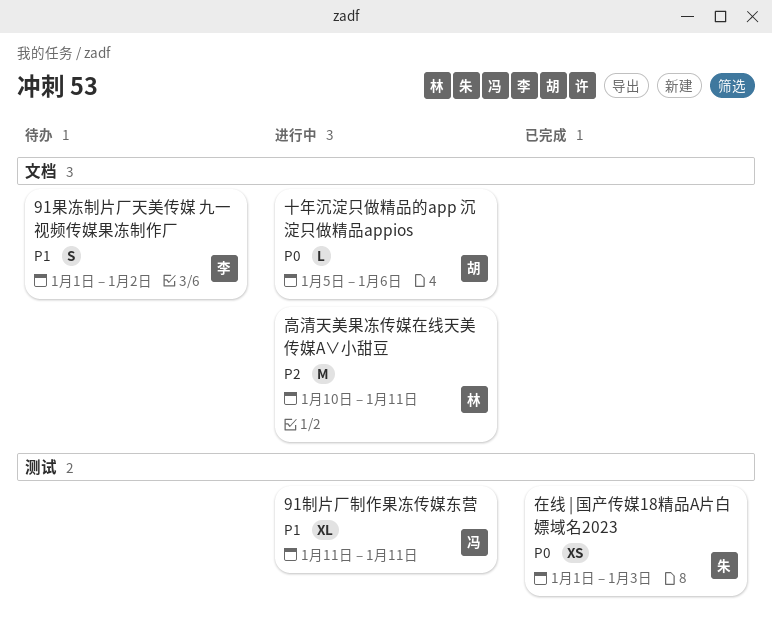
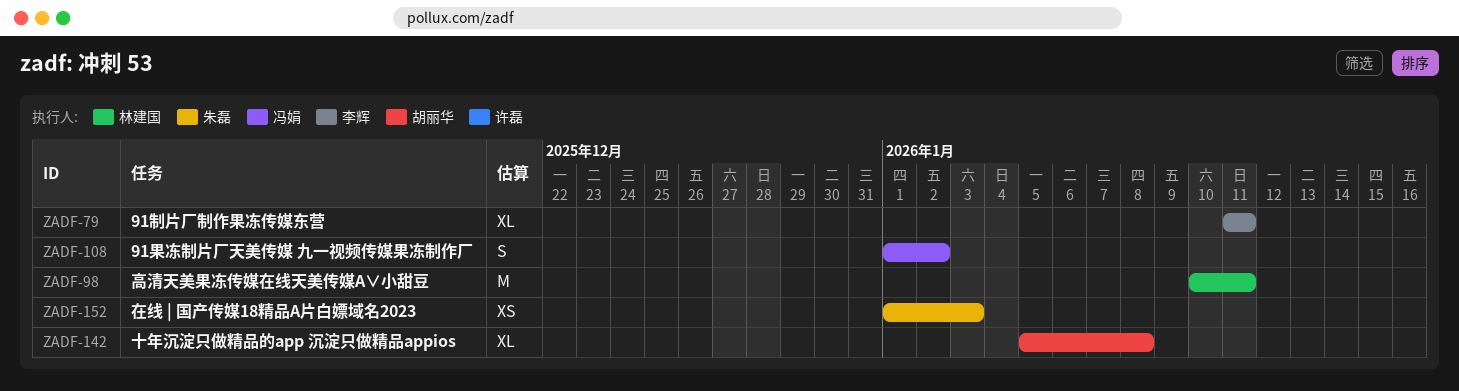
91制片厂制作果冻传媒东营, owner: 冯娟 -> 李辉
91果冻制片厂天美传媒 九一视频传媒果冻制作厂, owner: 李辉 -> 冯娟
十年沉淀只做精品的app 沉淀只做精品appios, estimate: L -> XL
十年沉淀只做精品的app 沉淀只做精品appios, due: Jan 6 -> Jan 8

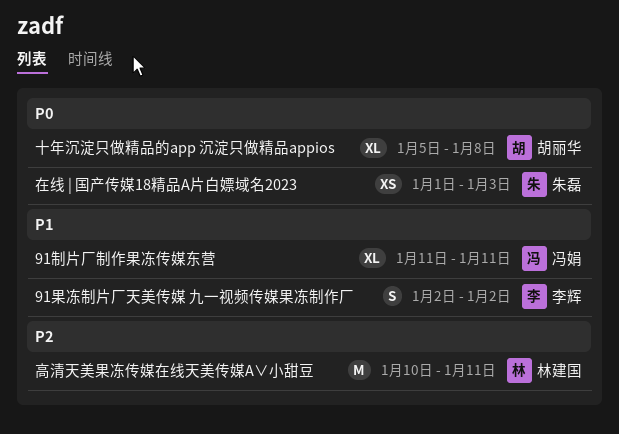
91制片厂制作果冻传媒东营, owner: 李辉 -> 冯娟
91果冻制片厂天美传媒 九一视频传媒果冻制作厂, owner: 冯娟 -> 李辉
91果冻制片厂天美传媒 九一视频传媒果冻制作厂, start: Jan 1 -> Jan 2

